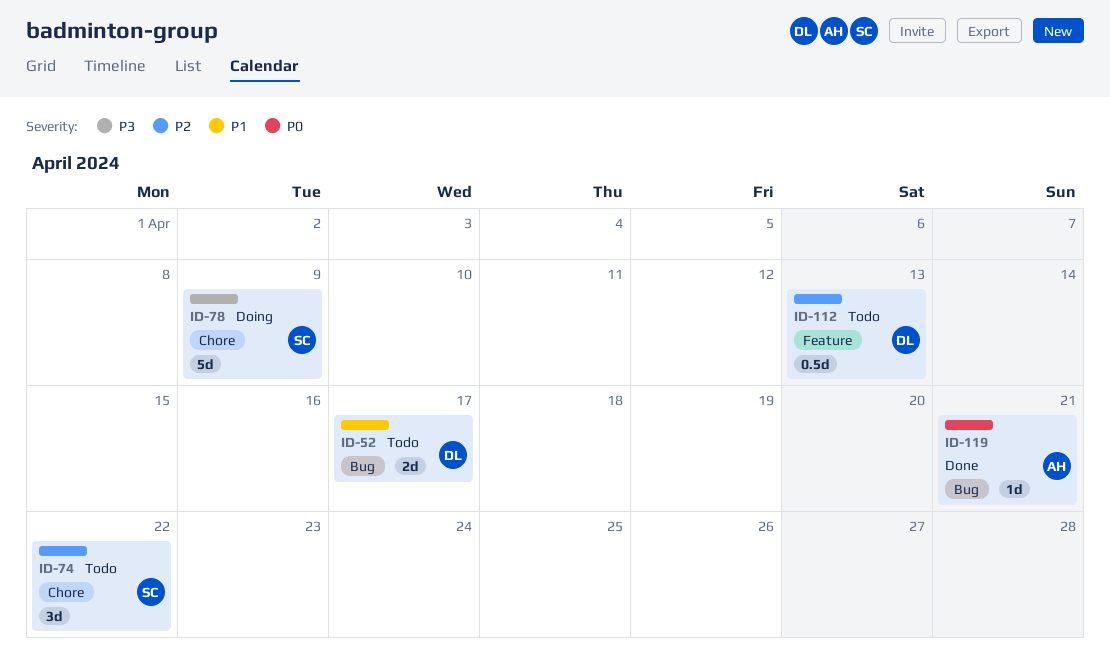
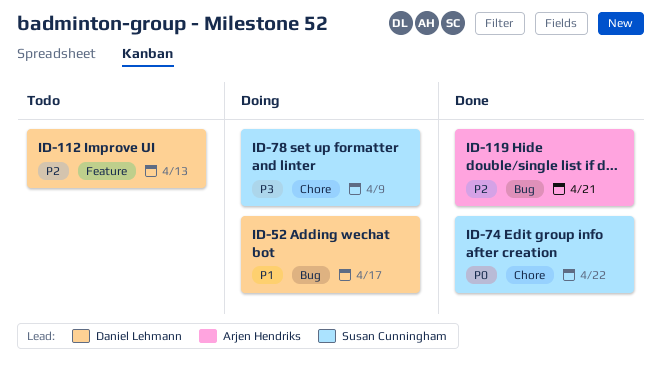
ID-52, status: Todo -> Doing
ID-74, status: Todo -> Done
ID-74, priority: P2 -> P0
ID-119, priority: P0 -> P2

